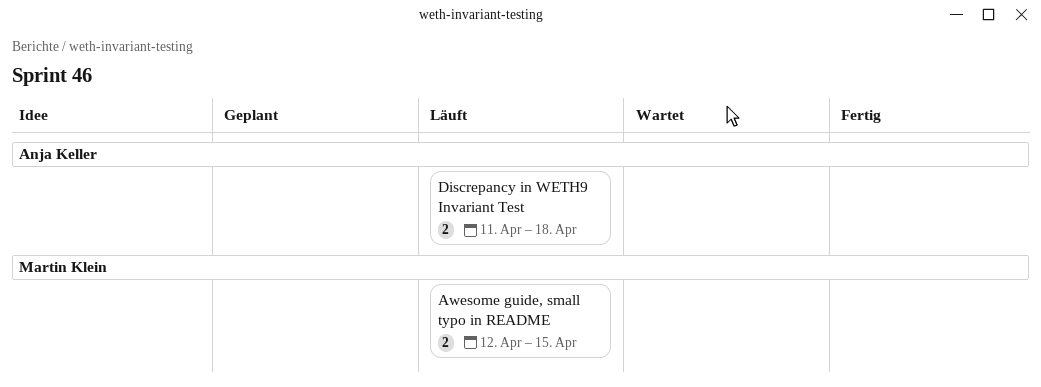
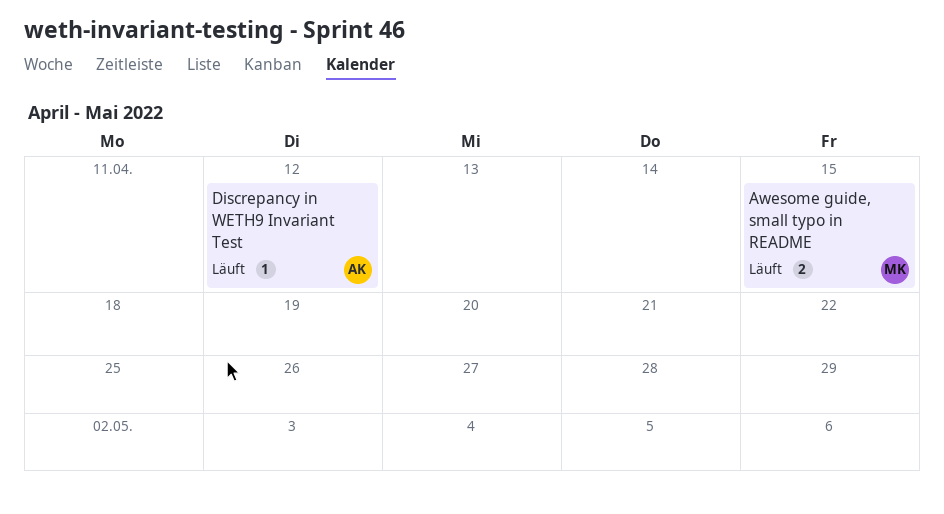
Discrepancy in WETH9 Invariant Test, estimate: 2 -> 1
Discrepancy in WETH9 Invariant Test, due: Apr 18 -> Apr 12

